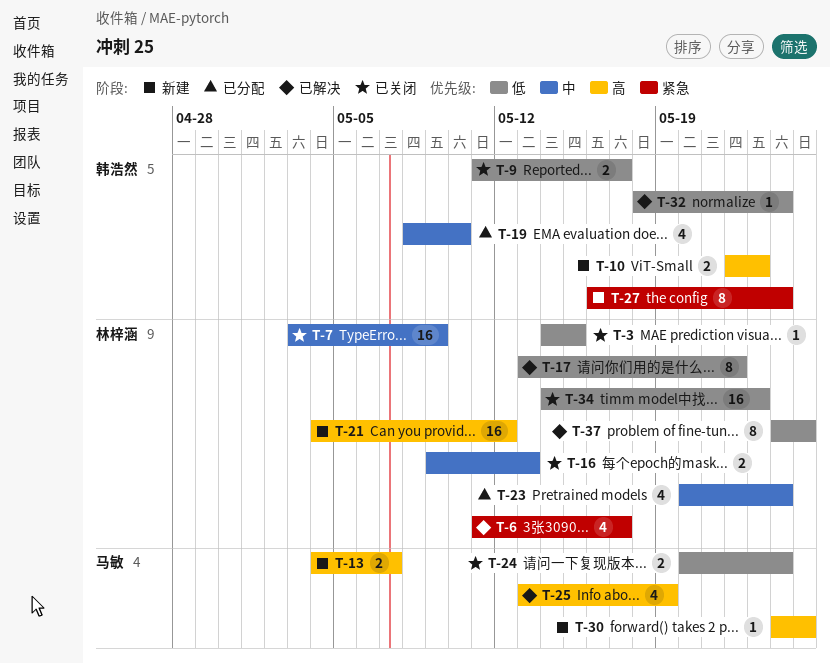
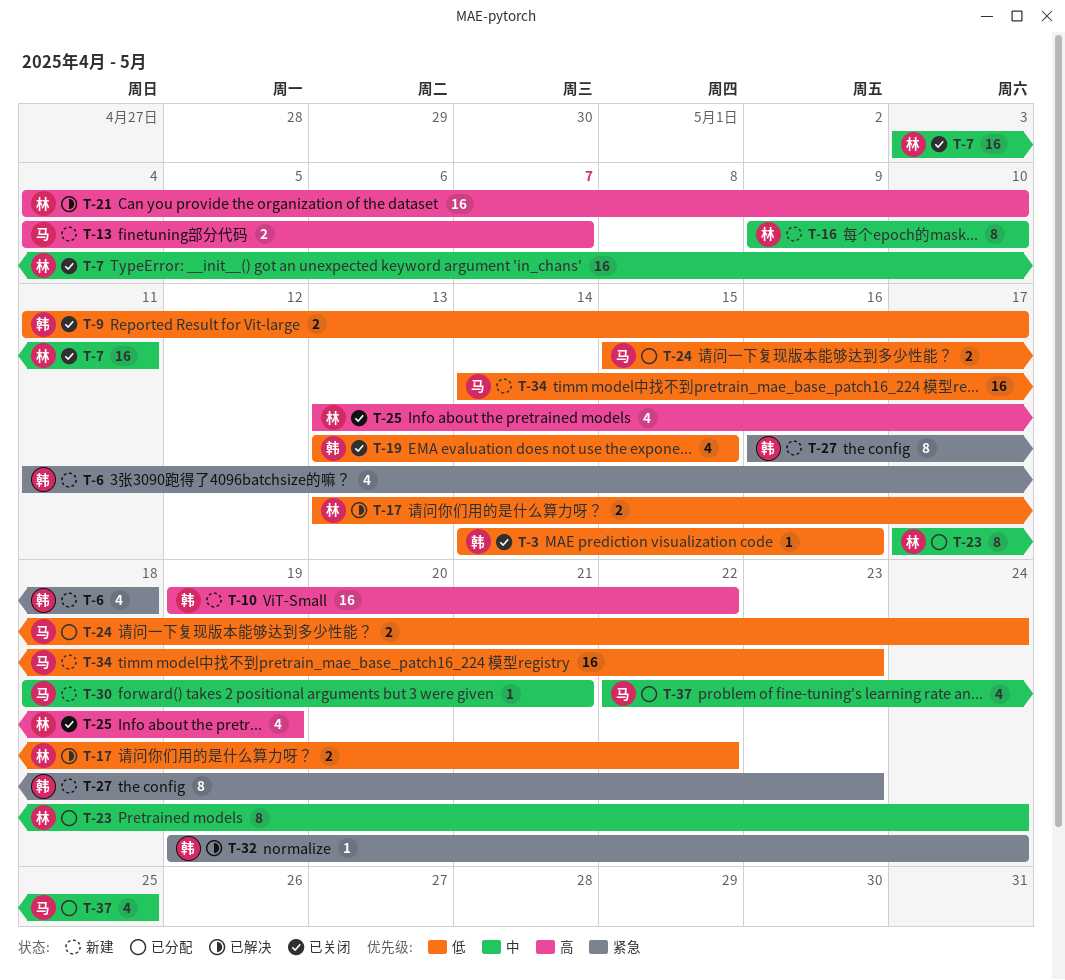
T-3, owner: 林梓涵 -> 韩浩然
T-3, due: May 15 -> May 16
T-6, status: 已解决 -> 新建
T-6, owner: 林梓涵 -> 韩浩然
T-6, due: May 17 -> May 18
T-7, due: May 9 -> May 11
T-10, estimate: 2 -> 16
T-10, start: May 22 -> May 19
T-10, due: May 23 -> May 22
T-16, status: 已关闭 -> 新建
T-16, estimate: 2 -> 8
T-16, due: May 13 -> May 10
T-17, estimate: 8 -> 2
T-19, status: 已分配 -> 已关闭
T-19, priority: 中 -> 低
T-19, start: May 8 -> May 13
T-19, due: May 10 -> May 15
T-21, status: 新建 -> 已解决
T-21, due: May 12 -> May 10
T-23, estimate: 4 -> 8
T-23, start: May 20 -> May 17
T-24, status: 已关闭 -> 已分配
T-24, start: May 20 -> May 15
T-25, status: 已解决 -> 已关闭
T-25, owner: 马敏 -> 林梓涵
T-27, due: May 24 -> May 23
T-30, priority: 高 -> 中
T-30, start: May 24 -> May 18
T-30, due: May 25 -> May 21
T-32, priority: 低 -> 紧急
T-32, start: May 18 -> May 19
T-34, status: 已关闭 -> 新建
T-34, owner: 林梓涵 -> 马敏
T-37, status: 已解决 -> 已分配
T-37, owner: 林梓涵 -> 马敏
T-37, priority: 低 -> 中
T-37, estimate: 8 -> 4
T-37, start: May 24 -> May 22

